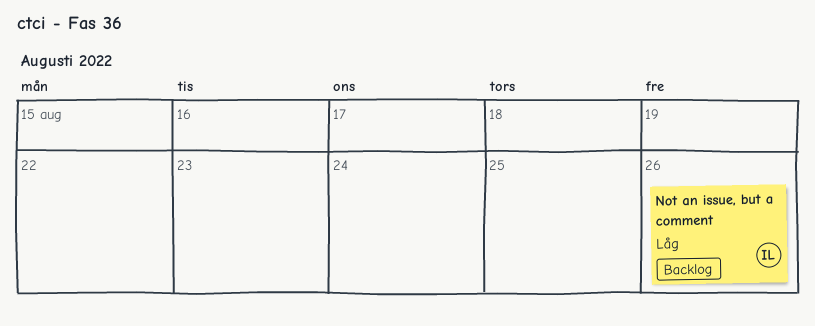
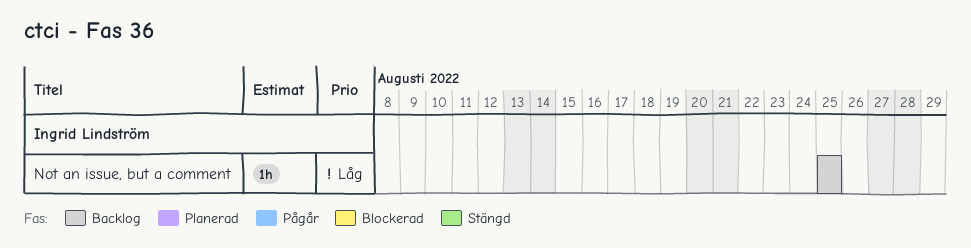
Not an issue, but a comment, due: Aug 26 -> Aug 25

